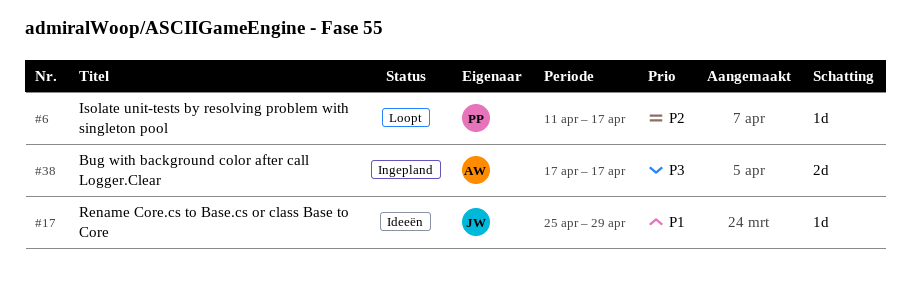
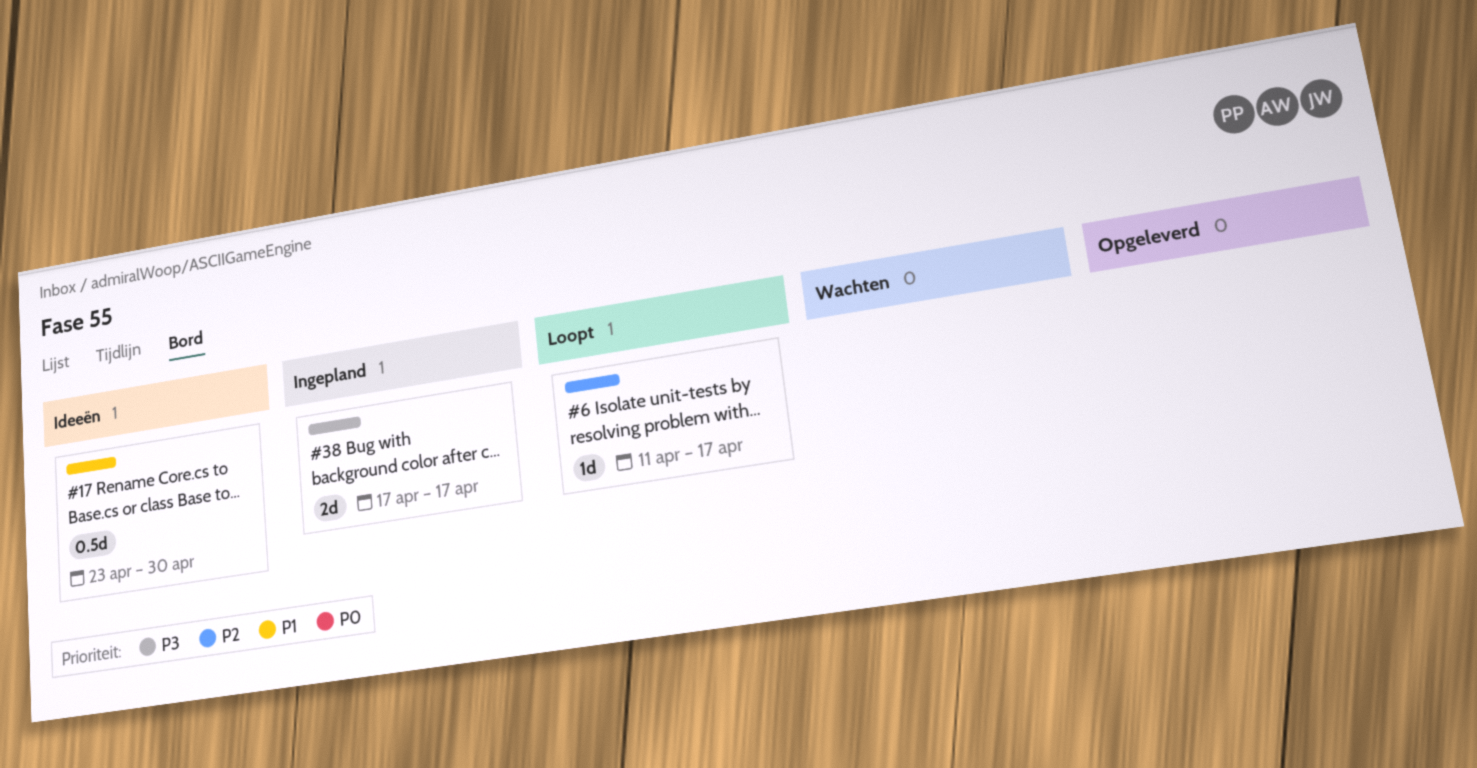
#17, estimate: 1d -> 0.5d
#17, start: Apr 25 -> Apr 23
#17, due: Apr 29 -> Apr 30

